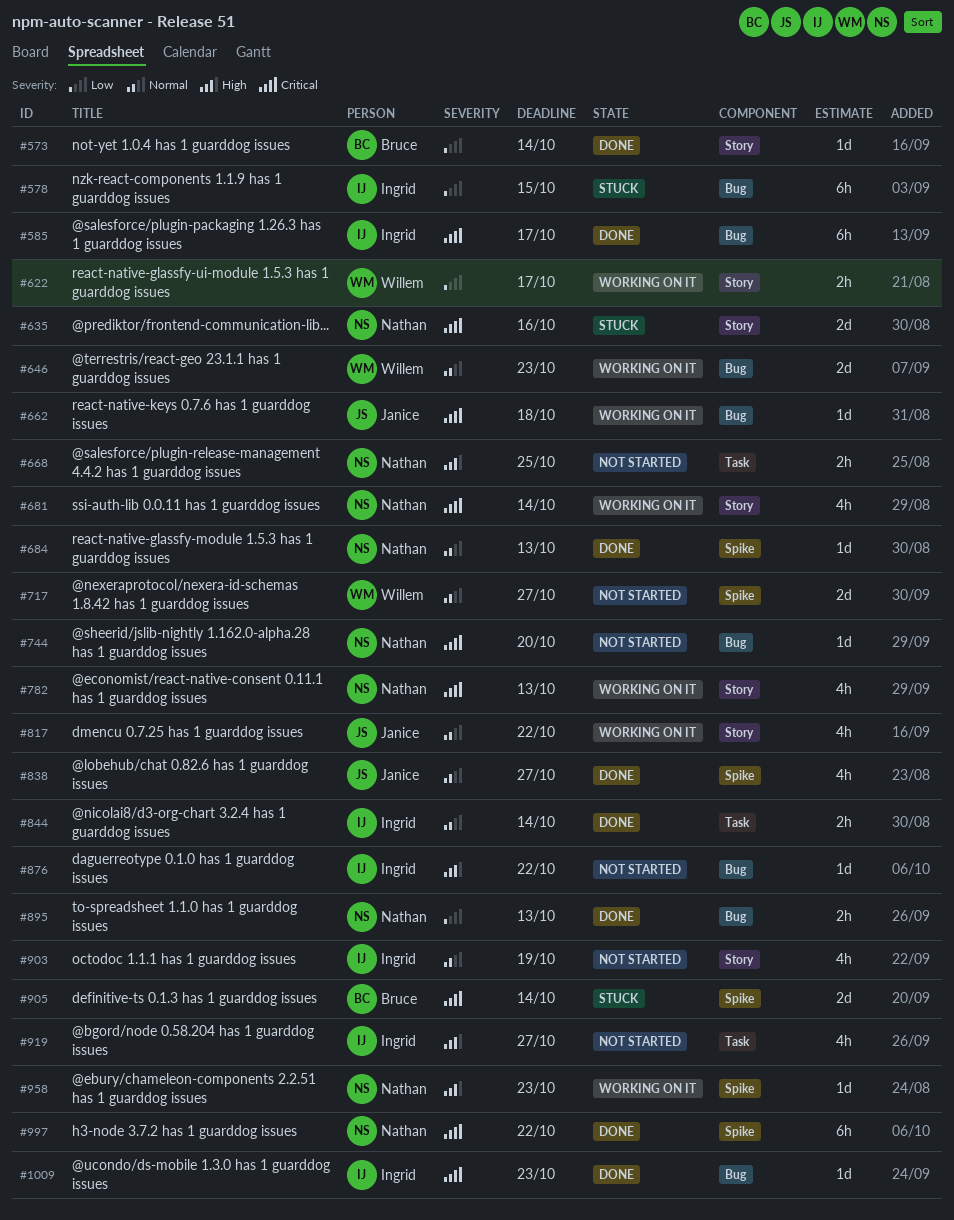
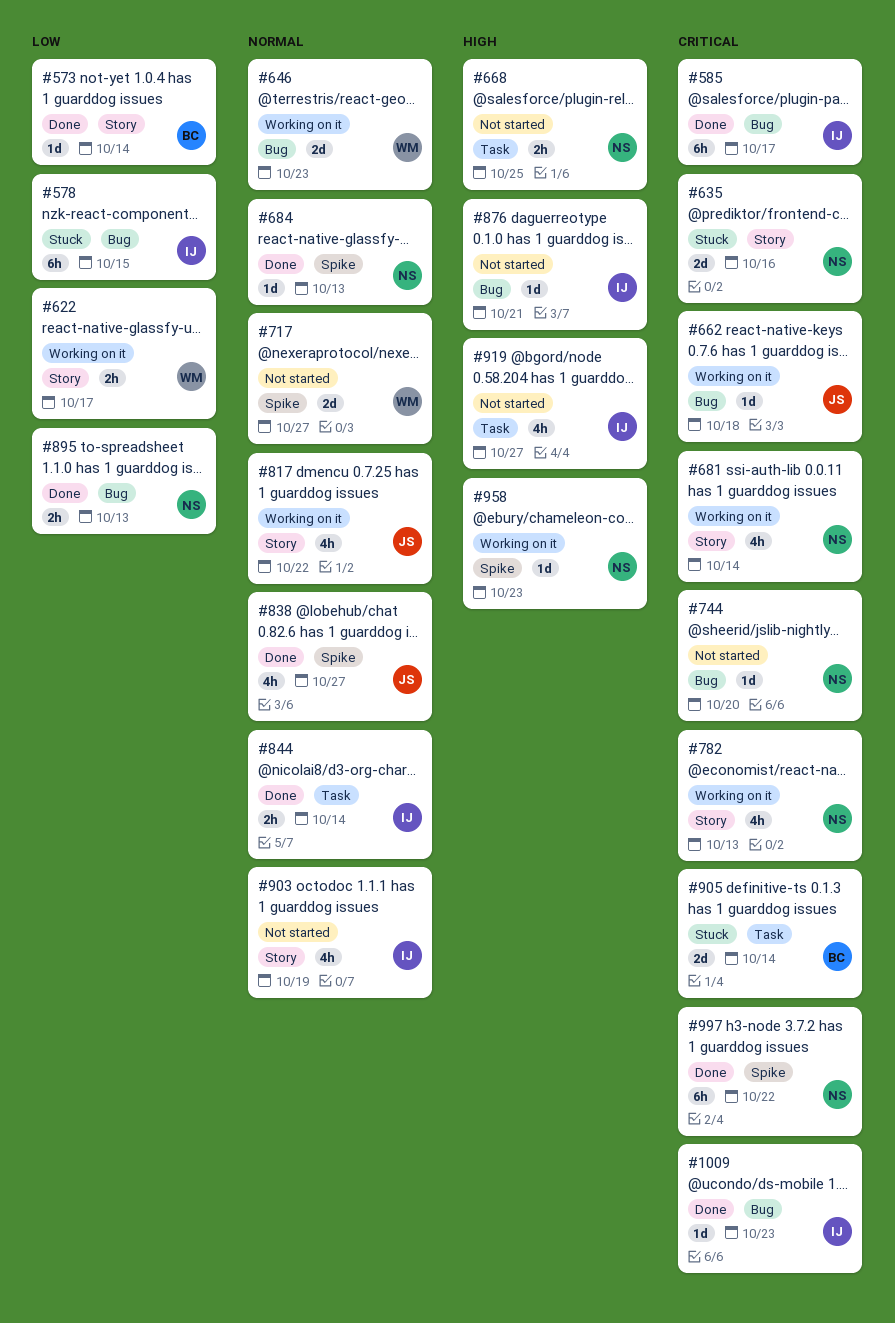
#876, due: Oct 22 -> Oct 21
#905, label: Spike -> Task

